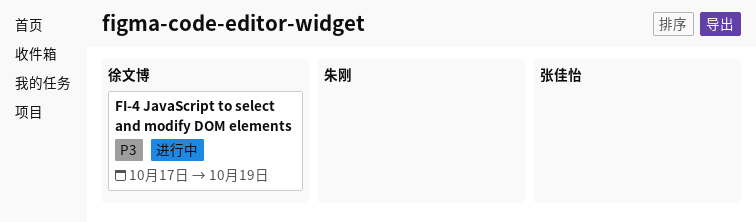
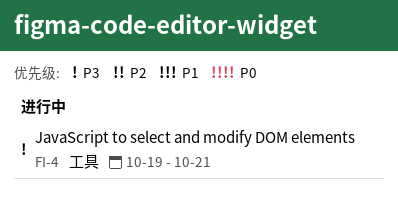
FI-4, start: Oct 17 -> Oct 19
FI-4, due: Oct 19 -> Oct 21

